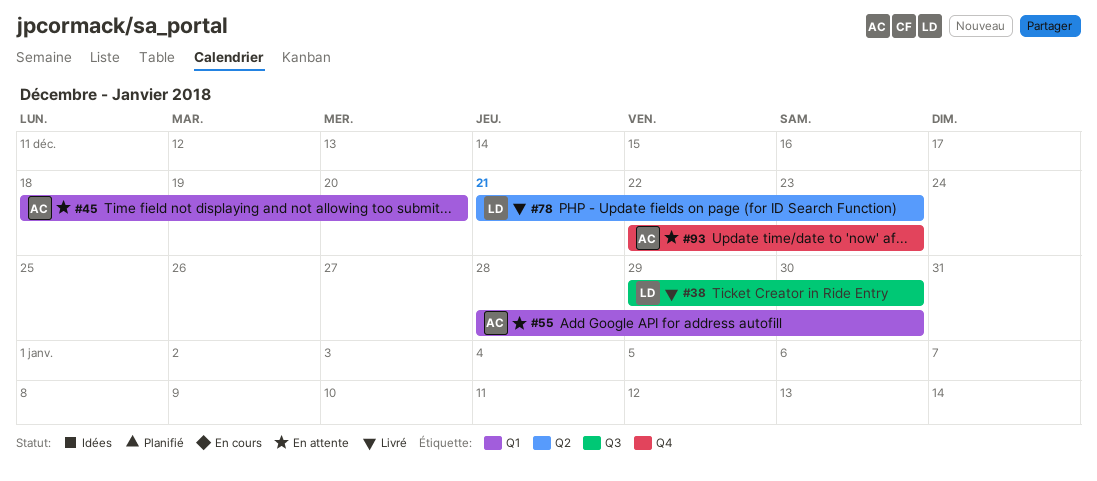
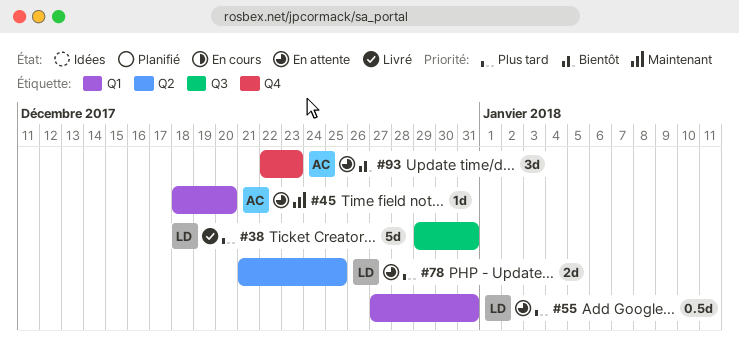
#38, due: Dec 30 -> Dec 31
#55, owner: AC -> LD
#55, start: Dec 28 -> Dec 27
#55, due: Dec 30 -> Dec 31
#78, status: Livré -> En attente
#78, due: Dec 23 -> Dec 25

